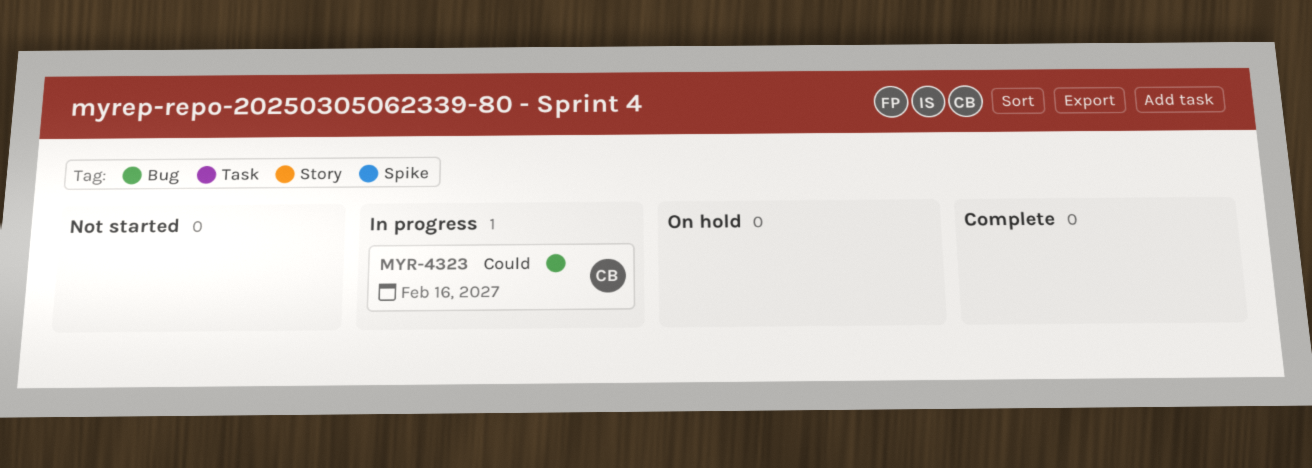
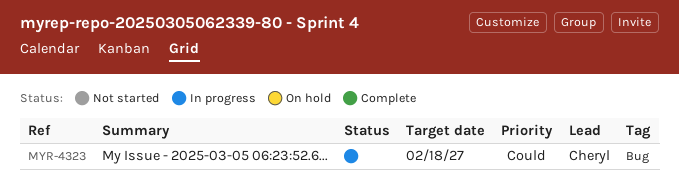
MYR-4323, due: Feb 16 -> Feb 18

